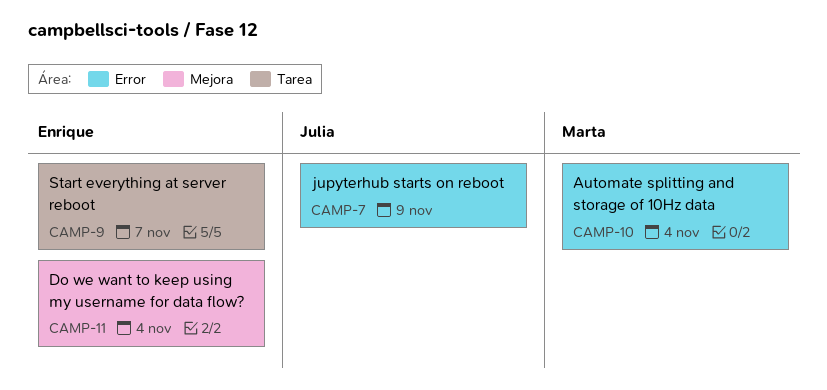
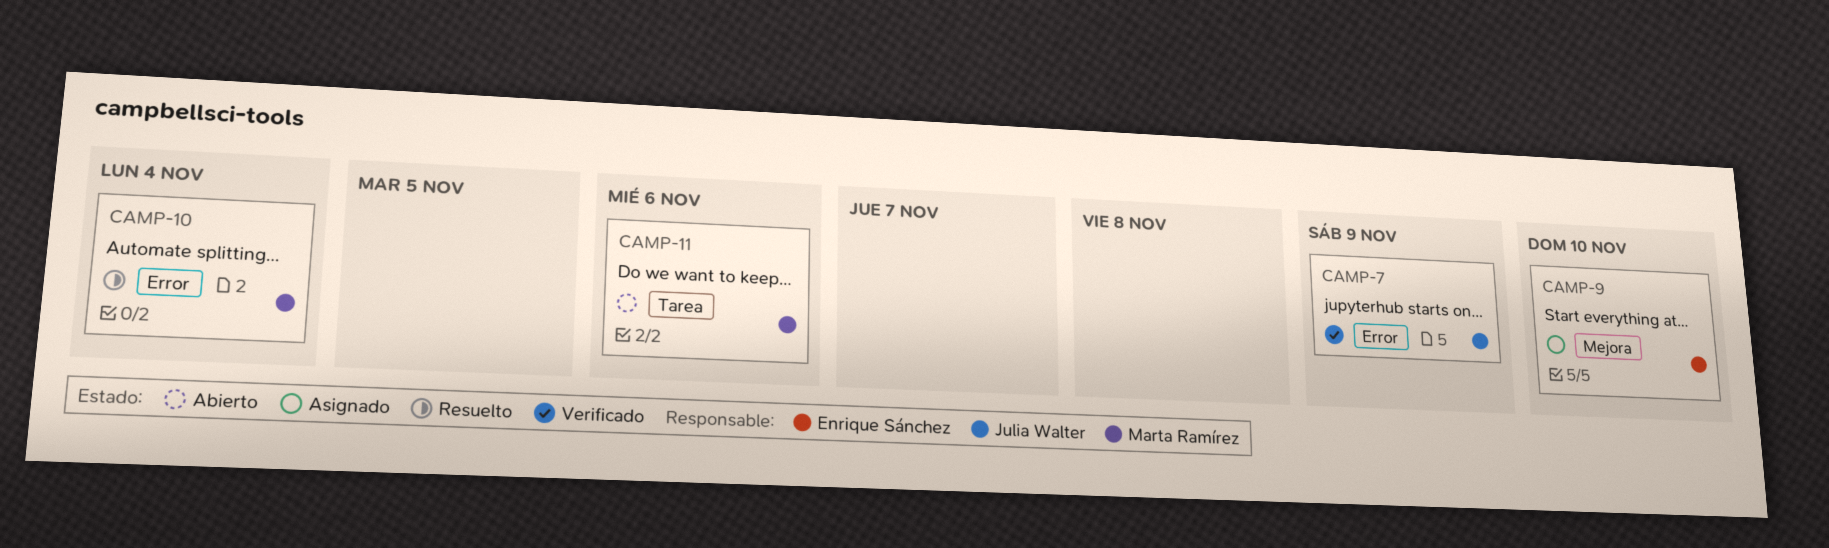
CAMP-9, label: Tarea -> Mejora
CAMP-9, due: Nov 7 -> Nov 10
CAMP-11, owner: Enrique Sánchez -> Marta Ramírez
CAMP-11, label: Mejora -> Tarea
CAMP-11, due: Nov 4 -> Nov 6

